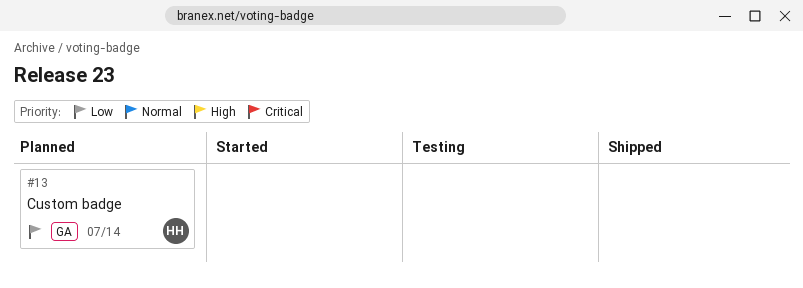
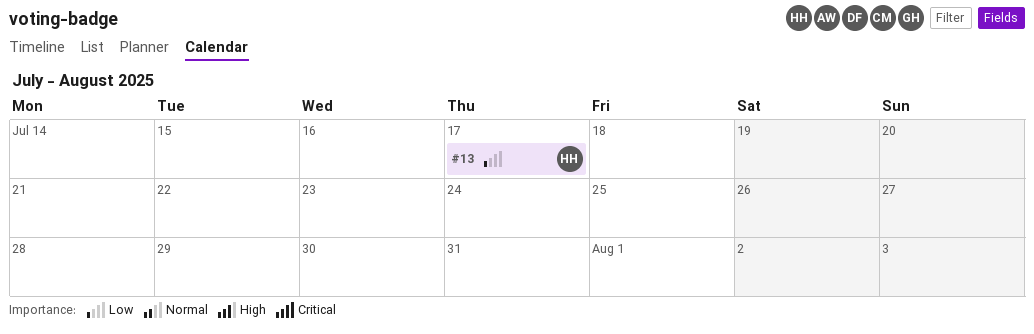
#13, due: Jul 14 -> Jul 17

